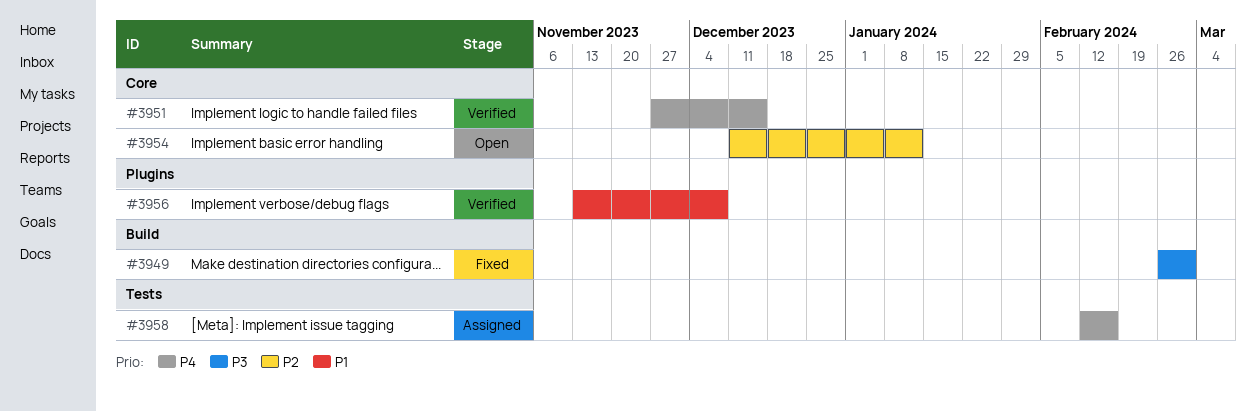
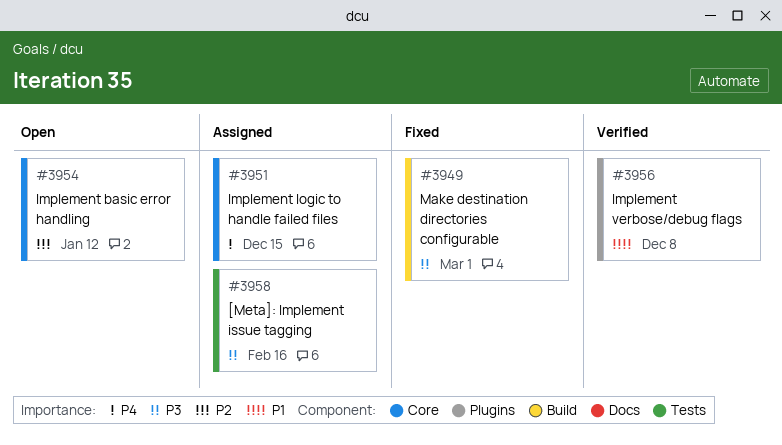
#3951, status: Verified -> Assigned
#3958, priority: P4 -> P3

